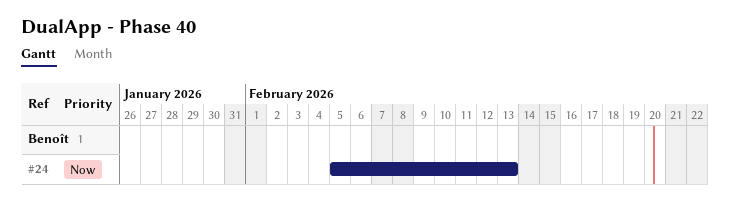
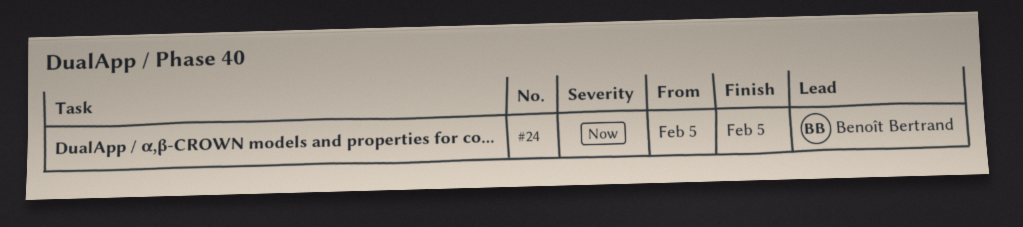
#24, due: Feb 13 -> Feb 5

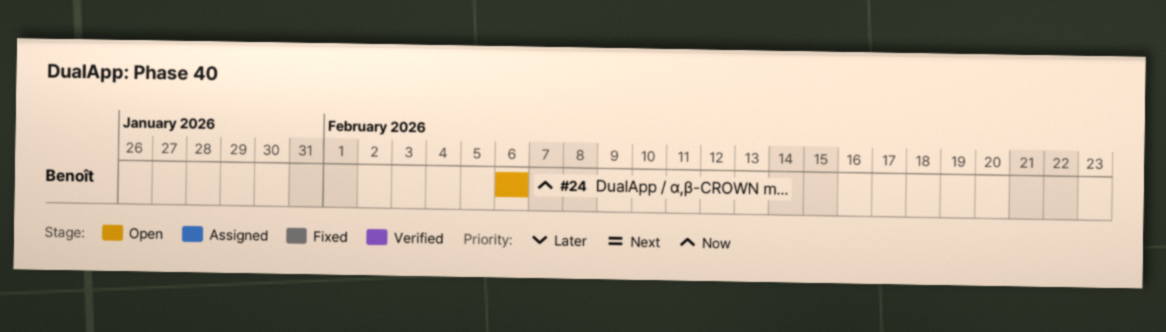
#24, start: Feb 5 -> Feb 6
#24, due: Feb 5 -> Feb 6

